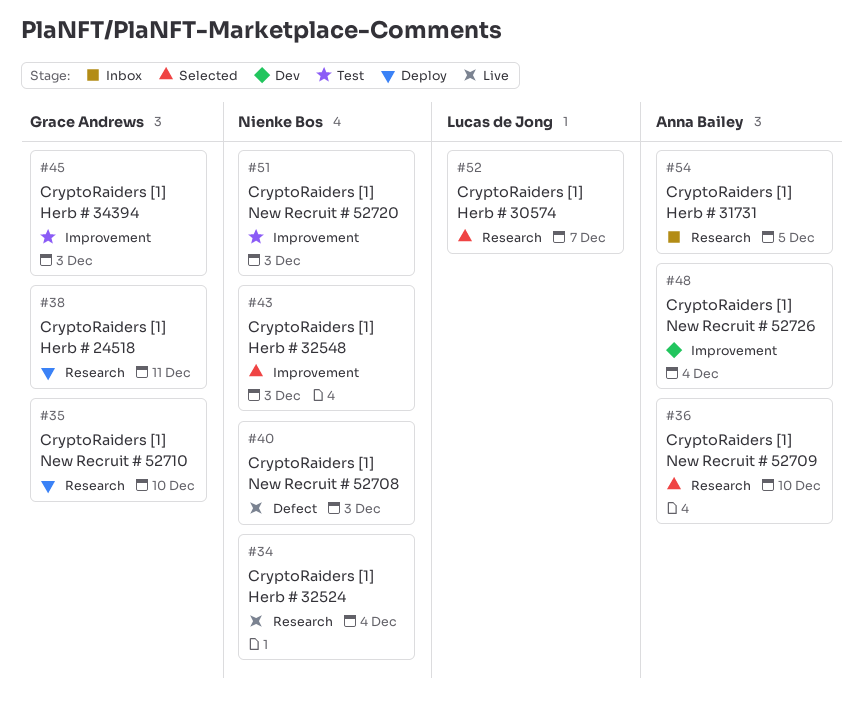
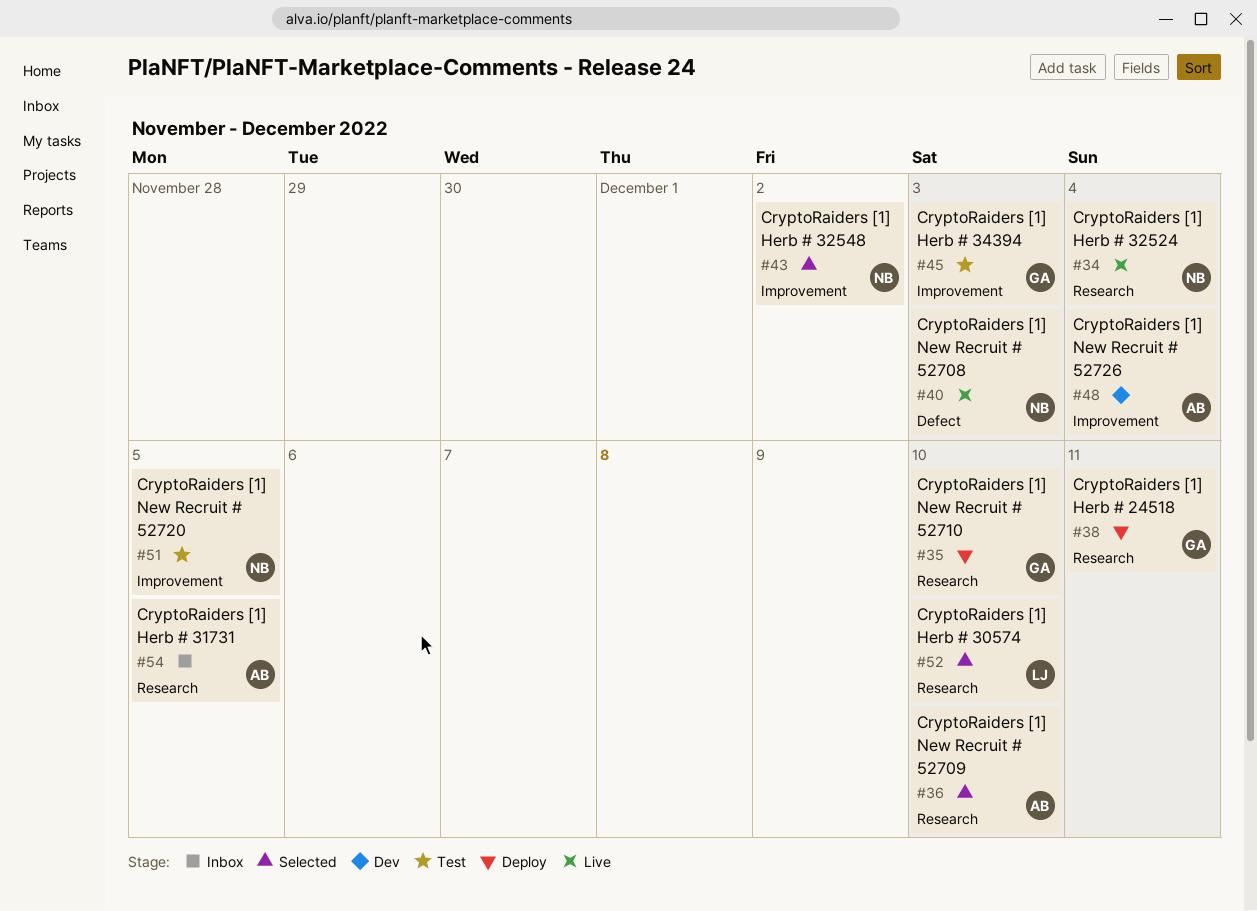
#43, due: Dec 3 -> Dec 2
#51, due: Dec 3 -> Dec 5
#52, due: Dec 7 -> Dec 10

